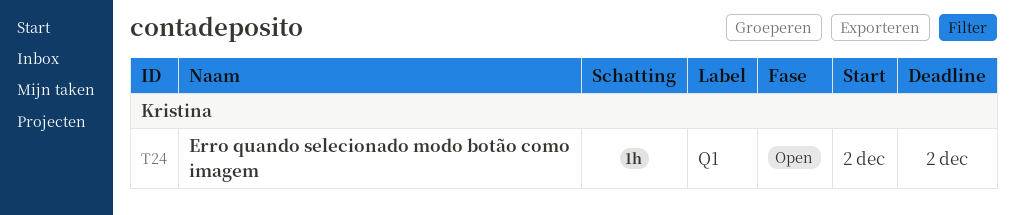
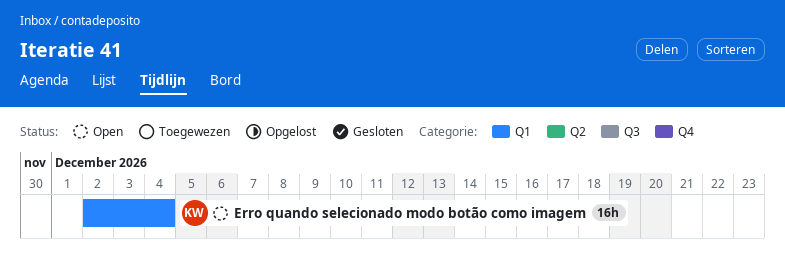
Erro quando selecionado modo botão como imagem, estimate: 1h -> 16h
Erro quando selecionado modo botão como imagem, due: Dec 2 -> Dec 4

